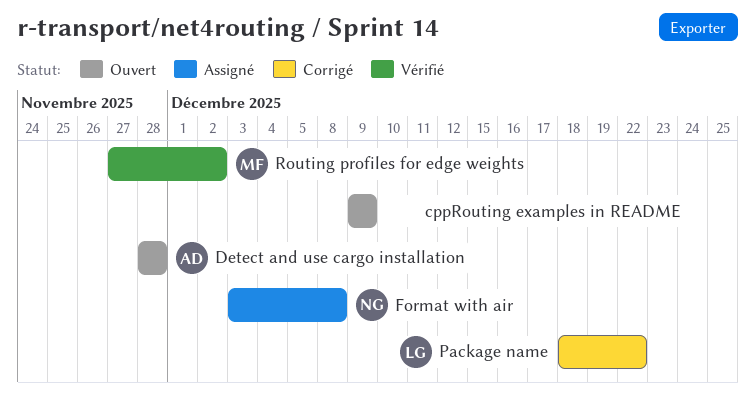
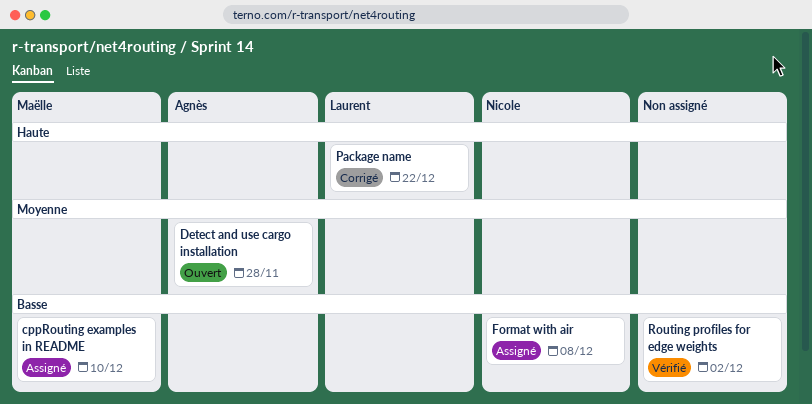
cppRouting examples in README, status: Ouvert -> Assigné
cppRouting examples in README, owner: none -> Maëlle
cppRouting examples in README, due: Dec 9 -> Dec 10
Routing profiles for edge weights, owner: Maëlle -> none

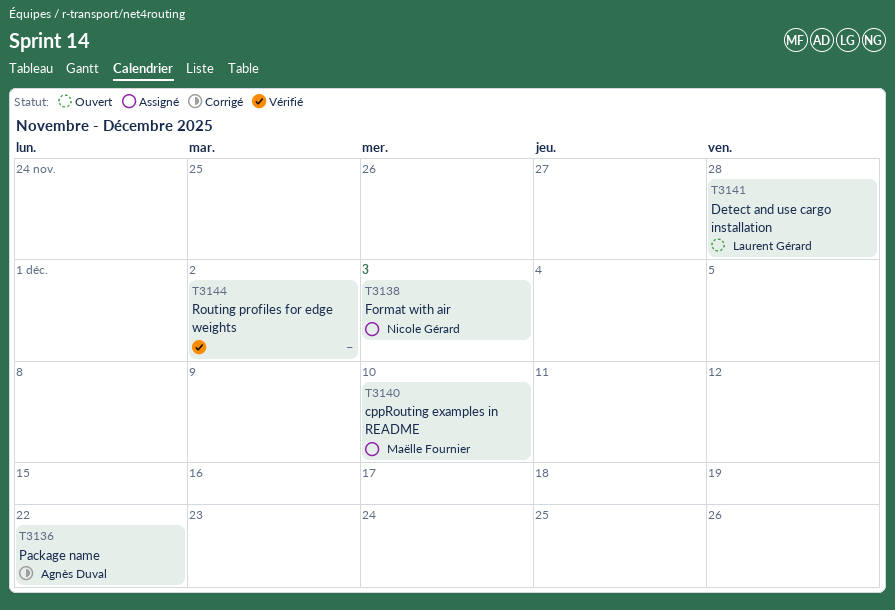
Detect and use cargo installation, owner: Agnès Duval -> Laurent Gérard
Format with air, due: Dec 8 -> Dec 3
Package name, owner: Laurent Gérard -> Agnès Duval

